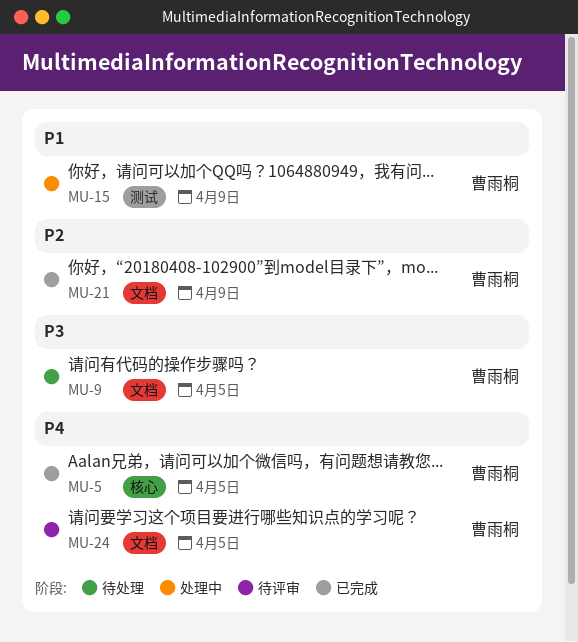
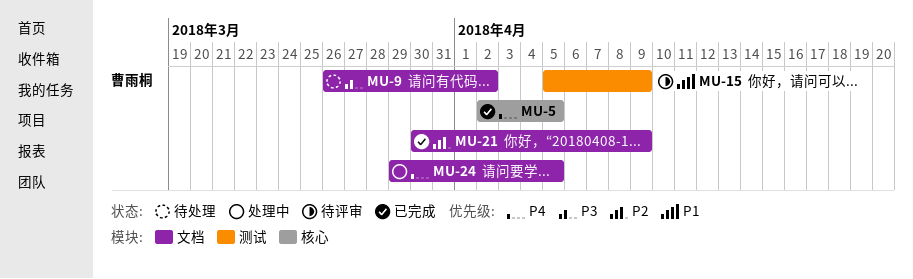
MU-9, due: Apr 5 -> Apr 2
MU-15, status: 处理中 -> 待评审
MU-24, status: 待评审 -> 处理中

